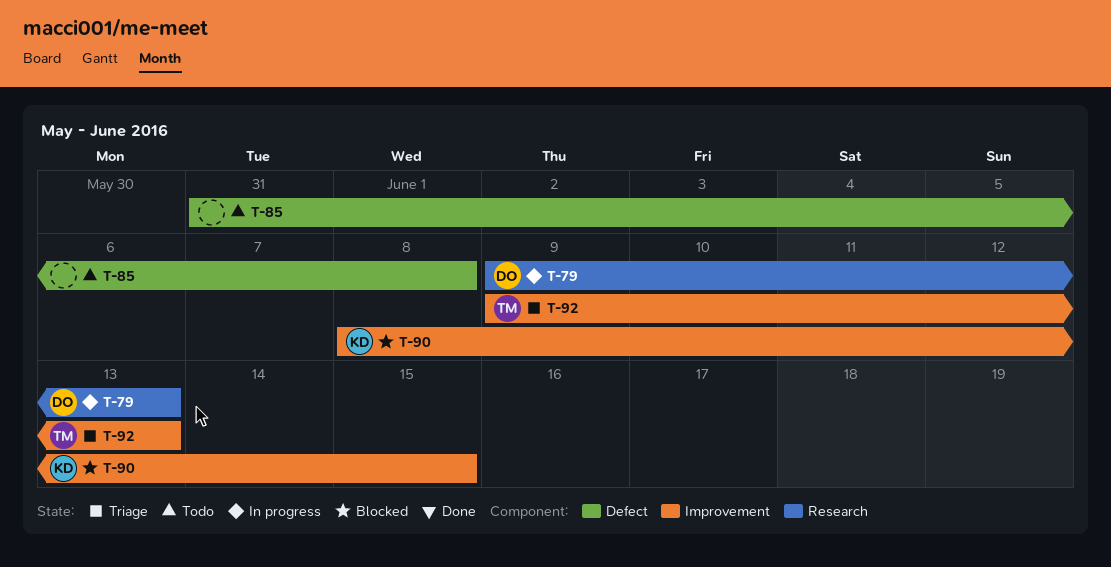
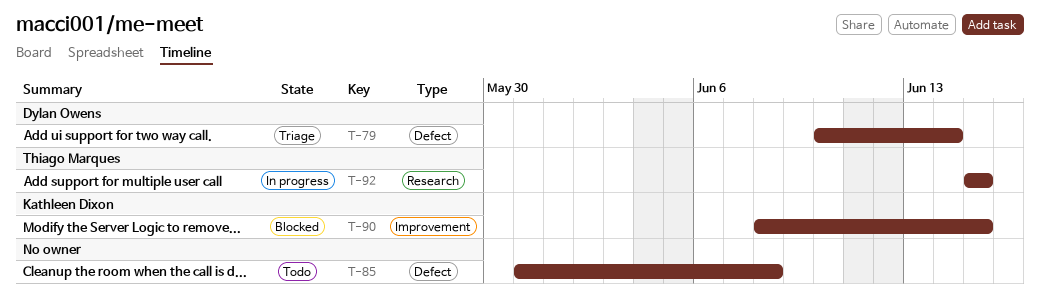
T-79, status: In progress -> Triage
T-79, label: Research -> Defect
T-79, start: Jun 9 -> Jun 10
T-79, due: Jun 13 -> Jun 14
T-92, status: Triage -> In progress
T-92, label: Improvement -> Research
T-92, start: Jun 9 -> Jun 15
T-92, due: Jun 13 -> Jun 15

